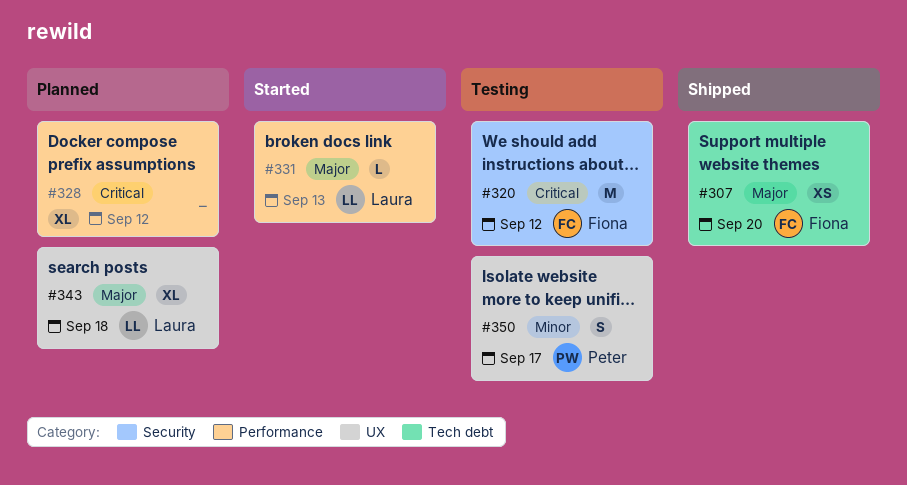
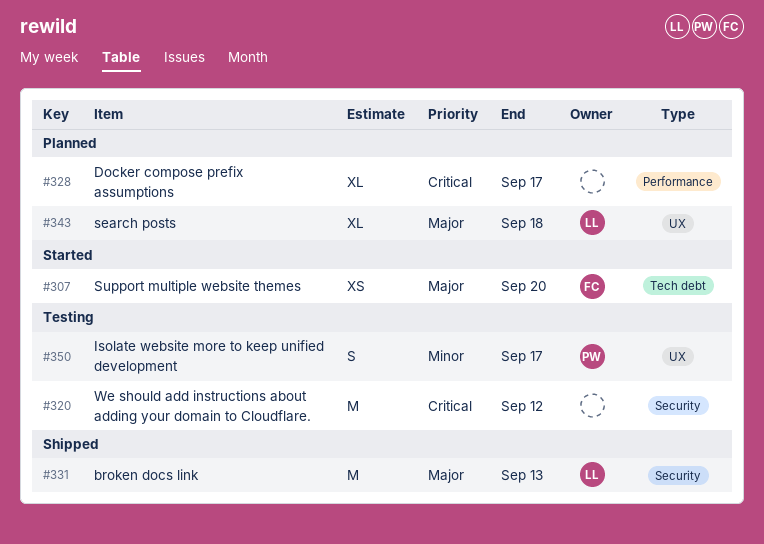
#307, status: Shipped -> Started
#320, owner: Fiona -> none
#328, due: Sep 12 -> Sep 17
#331, status: Started -> Shipped
#331, label: Performance -> Security
#331, estimate: L -> M

